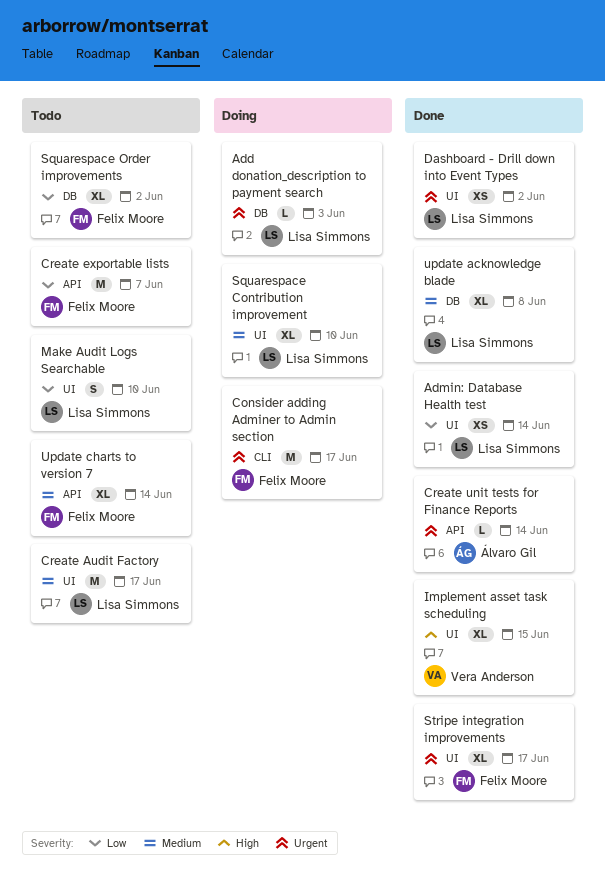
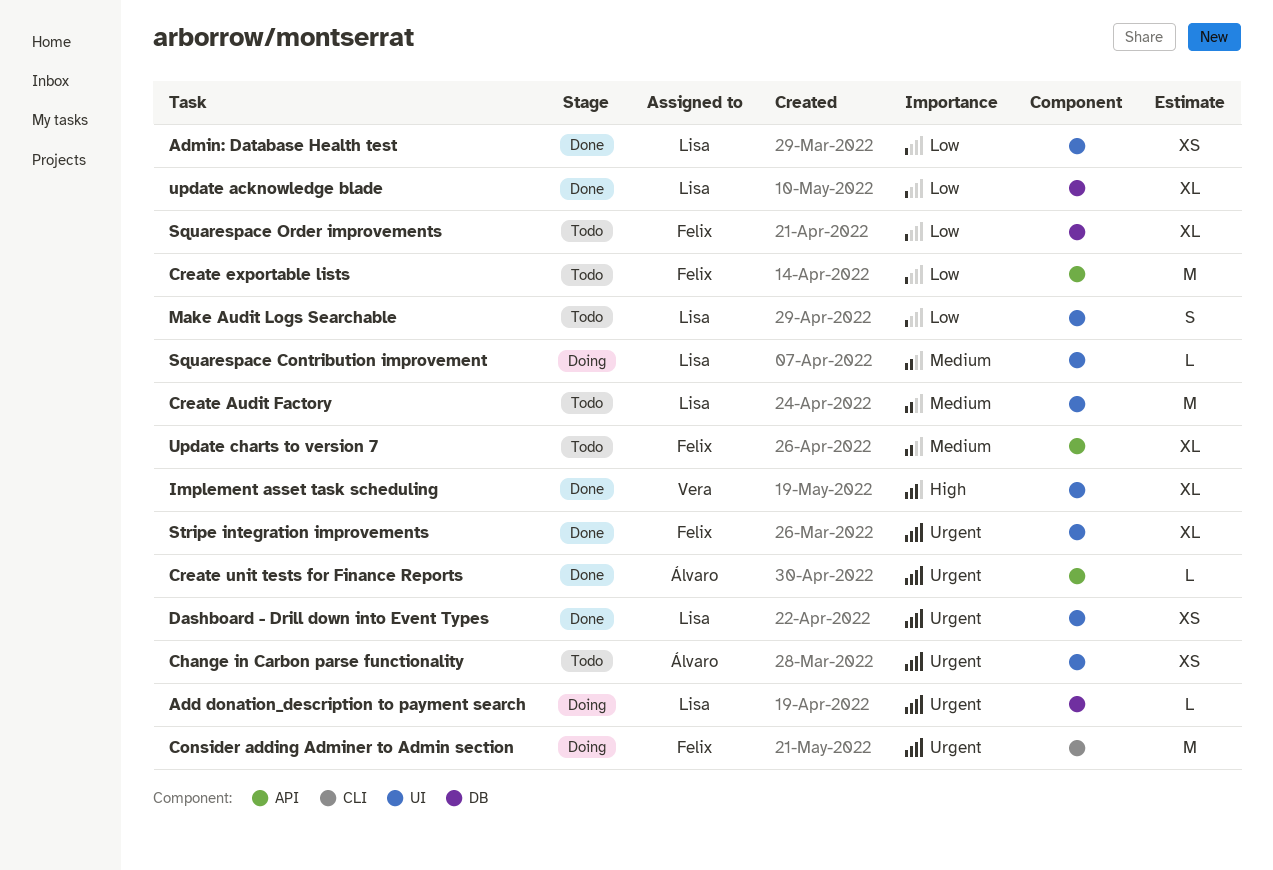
Change in Carbon parse functionality: none -> present
Squarespace Contribution improvement, estimate: XL -> L
update acknowledge blade, priority: Medium -> Low

